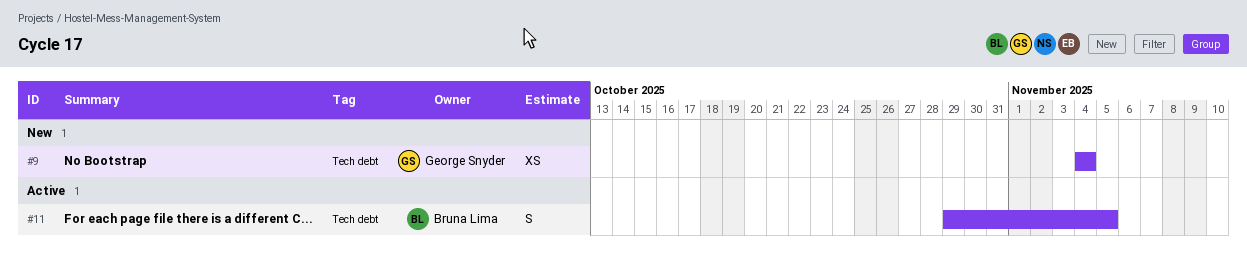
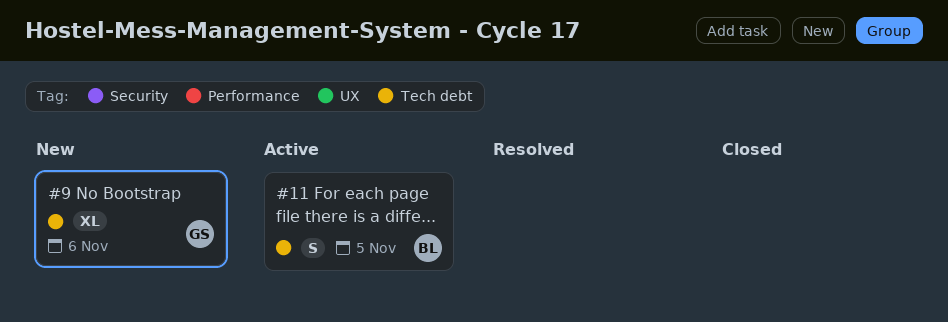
#9, estimate: XS -> XL
#9, due: Nov 4 -> Nov 6

